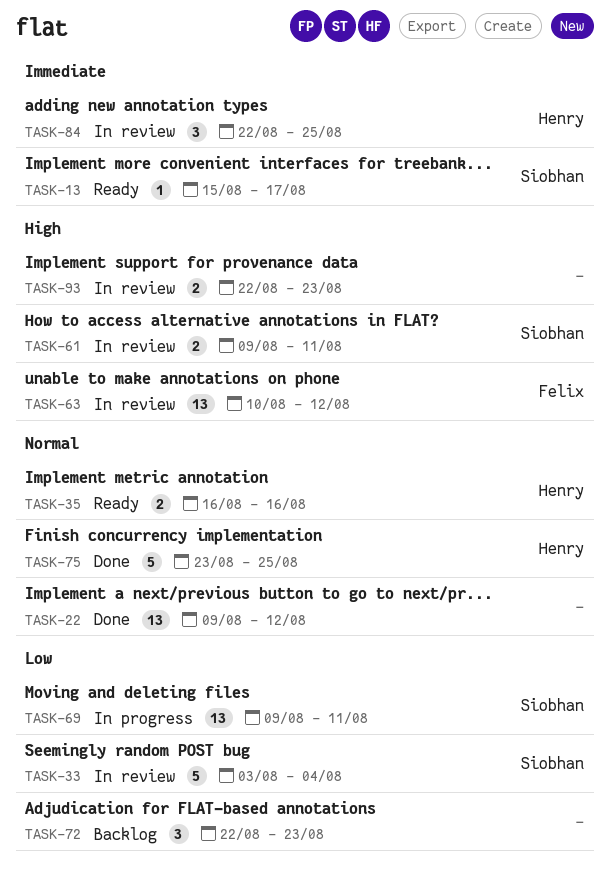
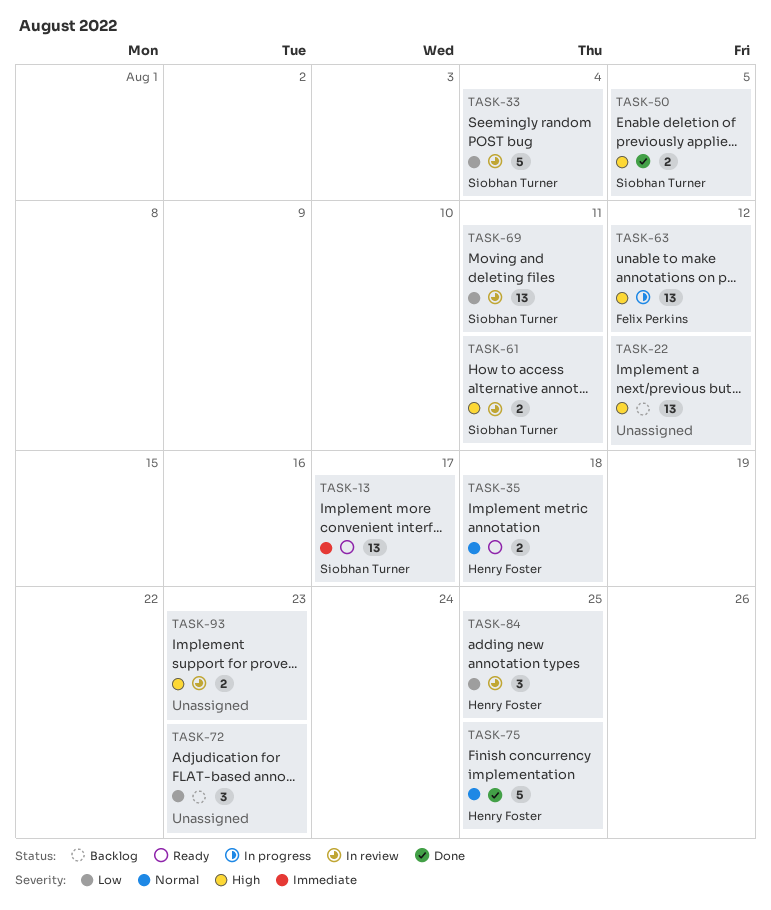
TASK-13, estimate: 1 -> 13
TASK-22, status: Done -> Backlog
TASK-22, priority: Normal -> High
TASK-35, due: Aug 16 -> Aug 18
TASK-50: none -> present
TASK-63, status: In review -> In progress
TASK-69, status: In progress -> In review
TASK-84, priority: Immediate -> Low

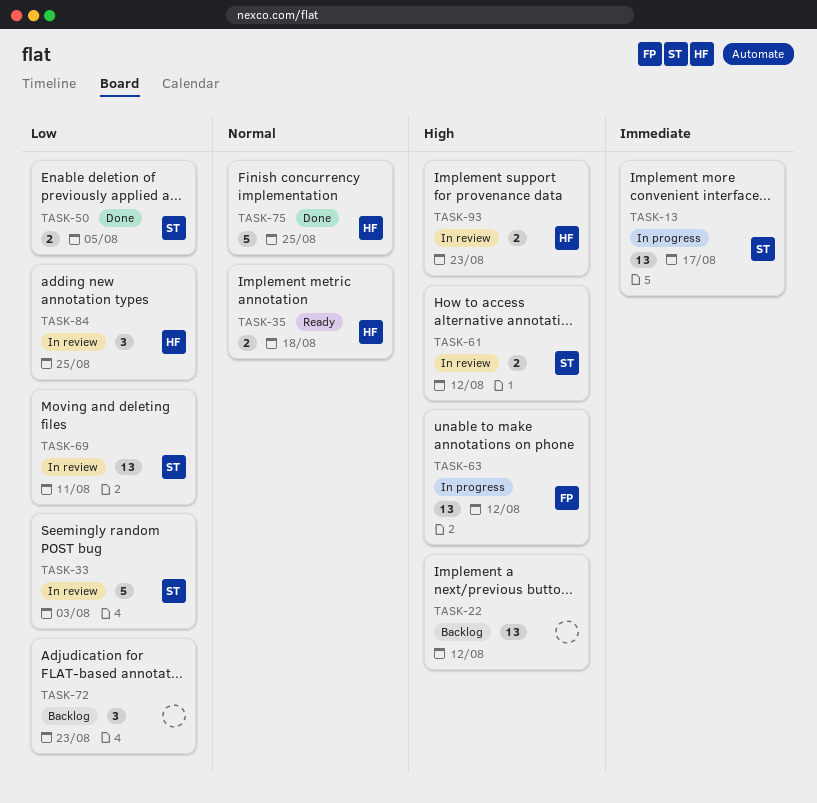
TASK-13, status: Ready -> In progress
TASK-33, due: Aug 4 -> Aug 3
TASK-50, priority: High -> Low
TASK-61, due: Aug 11 -> Aug 12
TASK-93, owner: none -> Henry Foster

